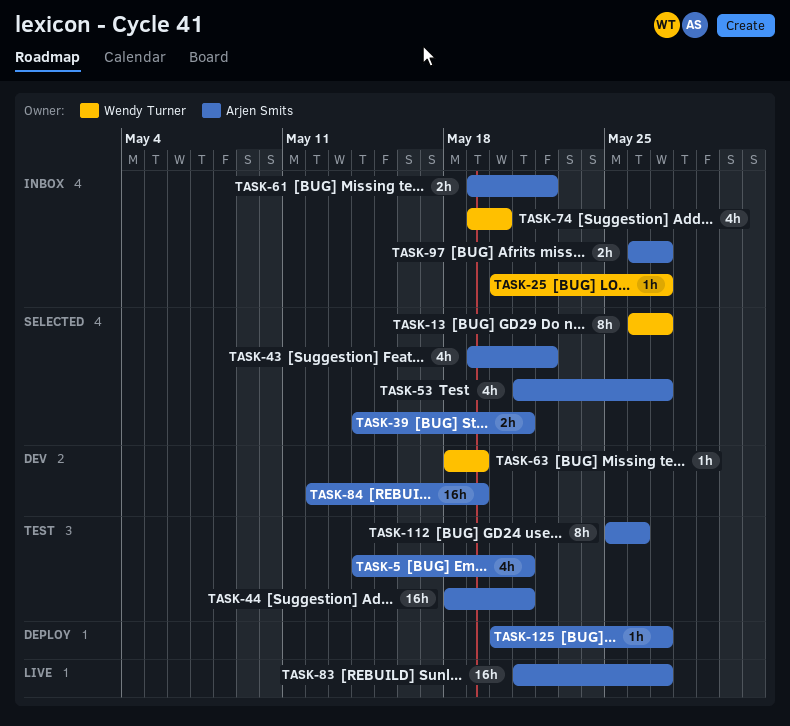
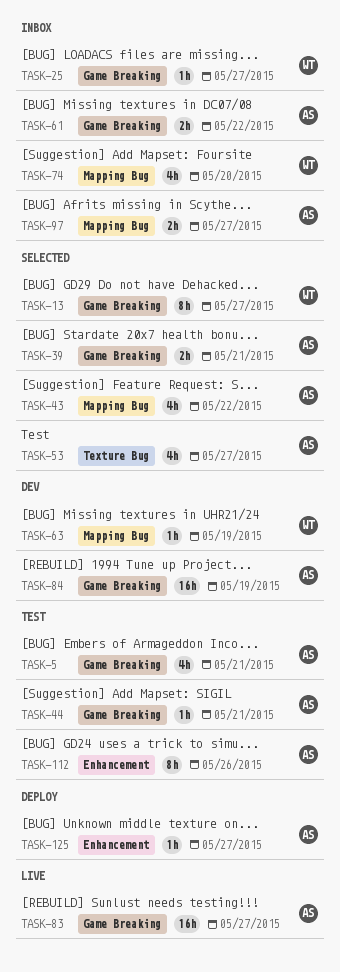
TASK-44, estimate: 16h -> 1h

